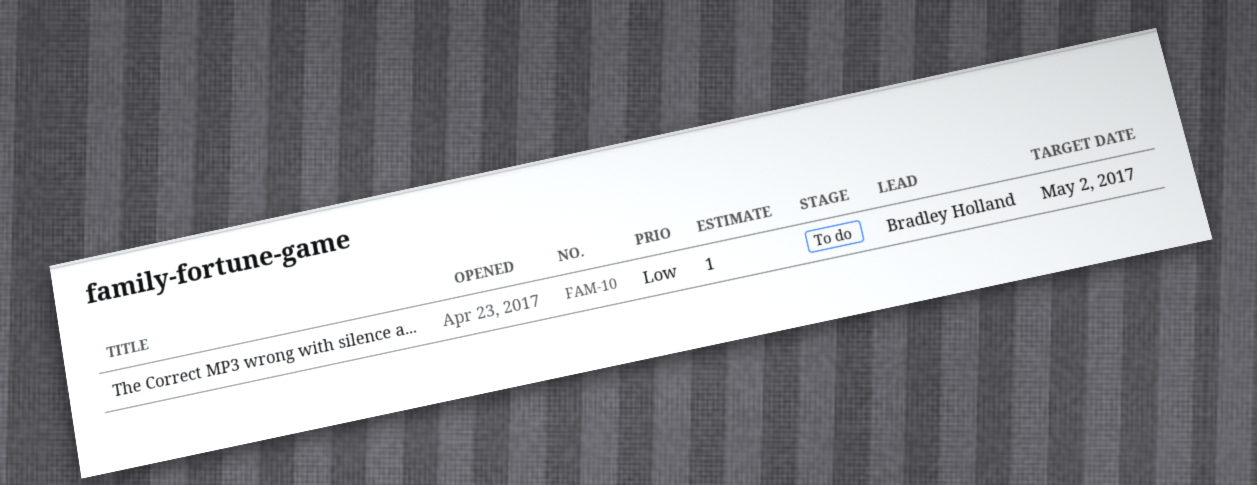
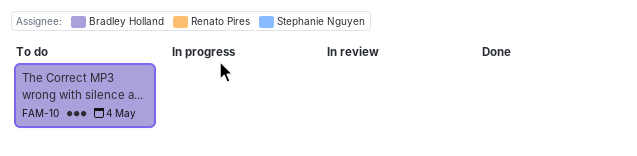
FAM-10, estimate: 1 -> 3
FAM-10, due: May 2 -> May 4

